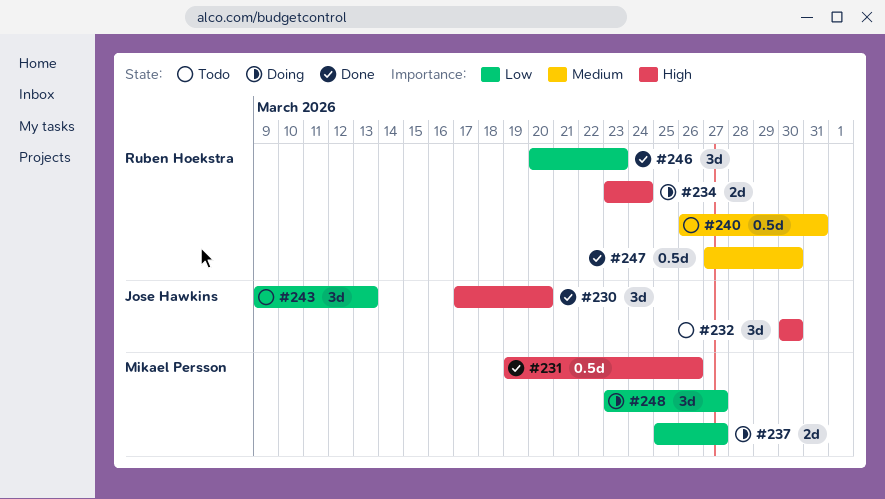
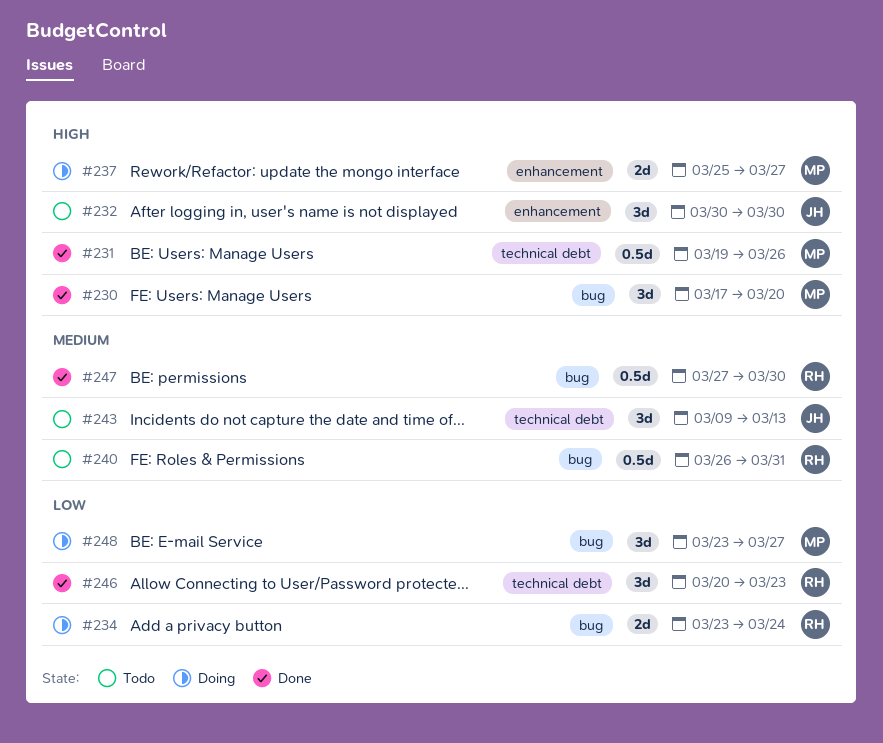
#230, owner: Jose Hawkins -> Mikael Persson
#234, priority: High -> Low
#237, priority: Low -> High
#243, priority: Low -> Medium

